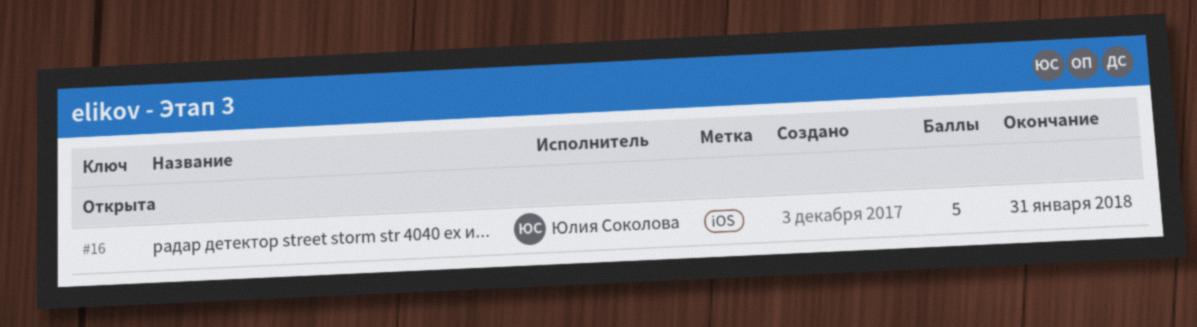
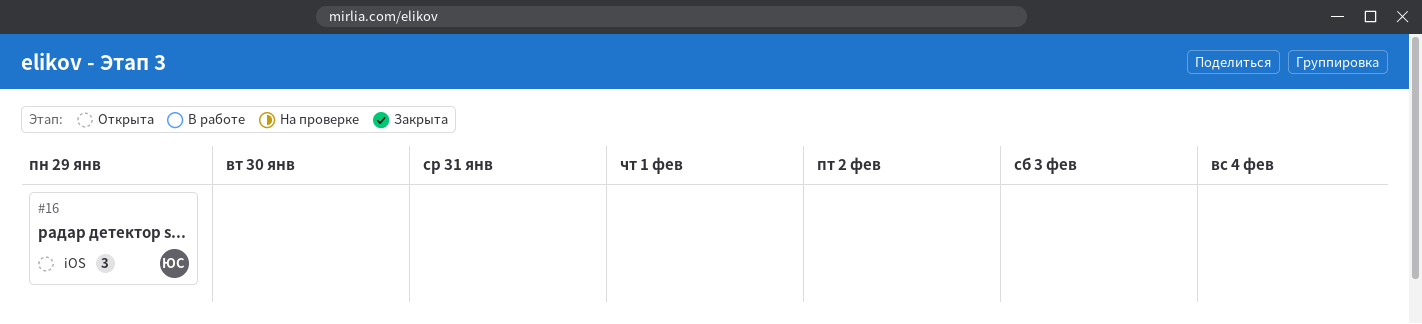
#16, estimate: 5 -> 3
#16, due: Jan 31 -> Jan 29

